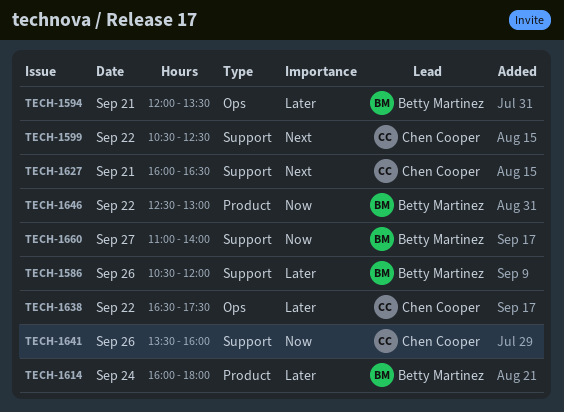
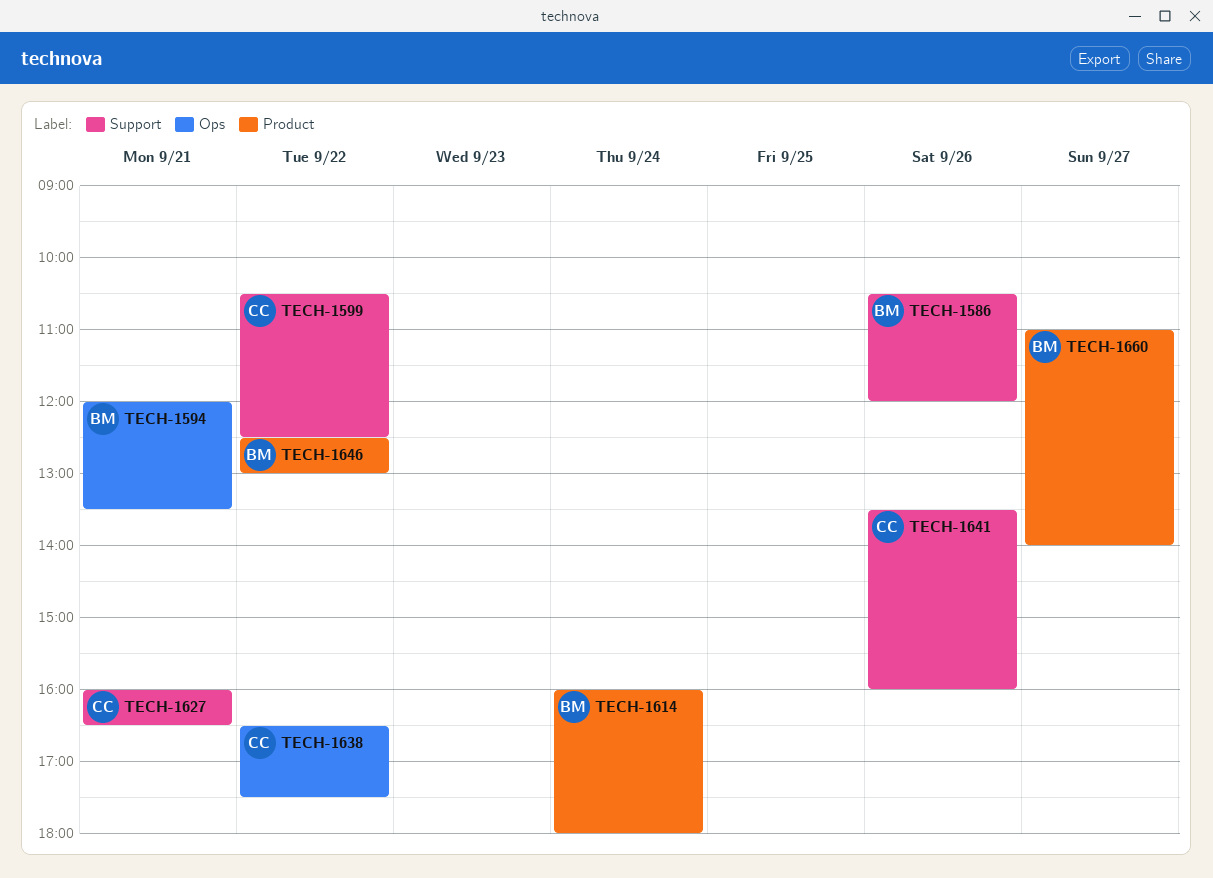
TECH-1660, label: Support -> Product

